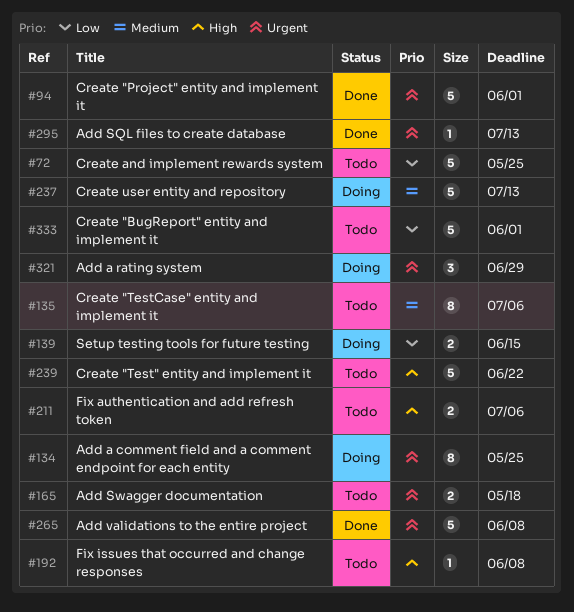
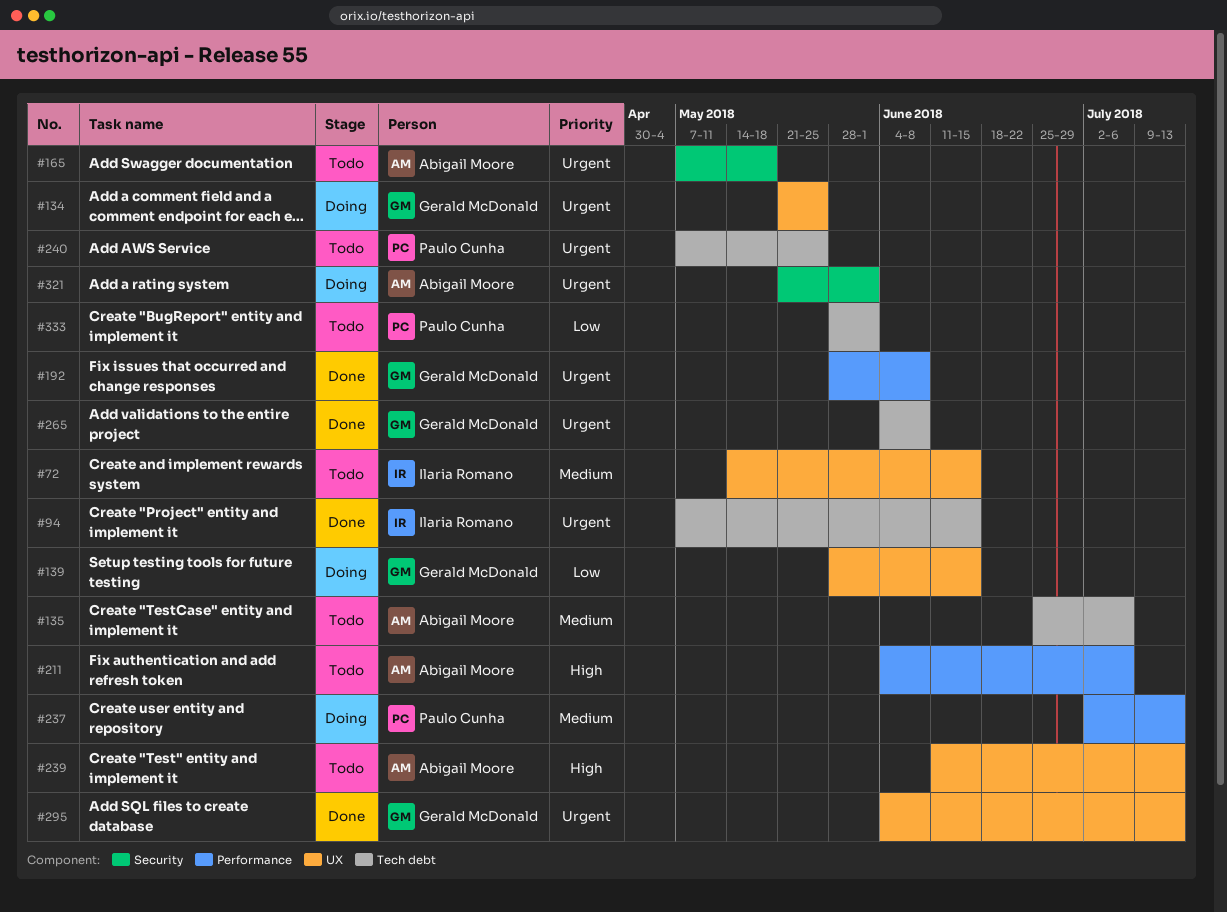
#72, priority: Low -> Medium
#72, due: May 25 -> Jun 15
#94, due: Jun 1 -> Jun 15
#192, status: Todo -> Done
#192, priority: High -> Urgent
#239, due: Jun 22 -> Jul 13
#240: none -> present
#321, due: Jun 29 -> Jun 1

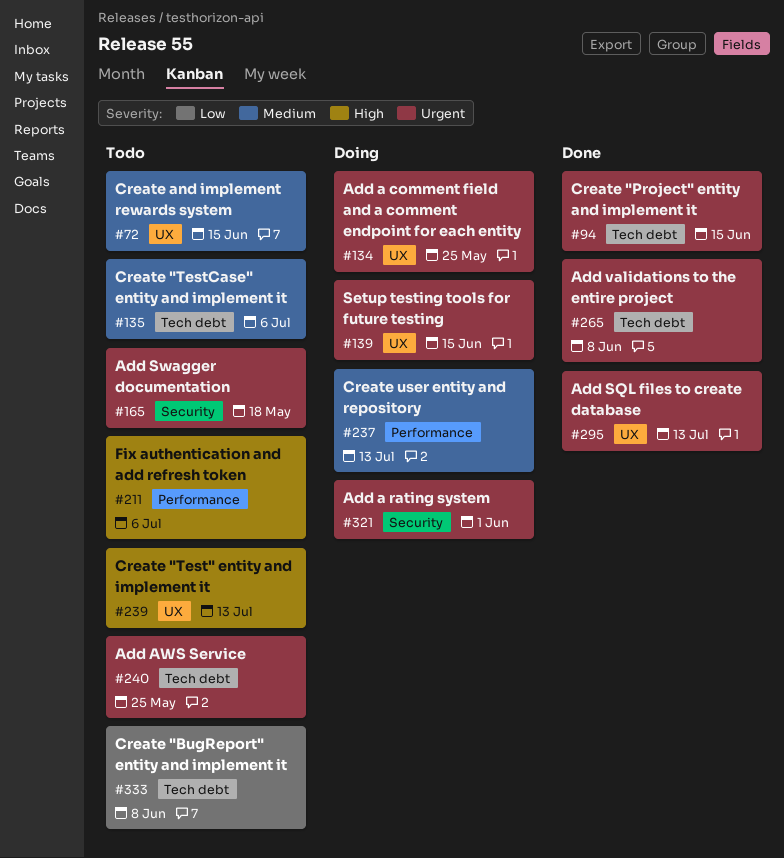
#139, priority: Low -> Urgent
#192: present -> none
#333, due: Jun 1 -> Jun 8

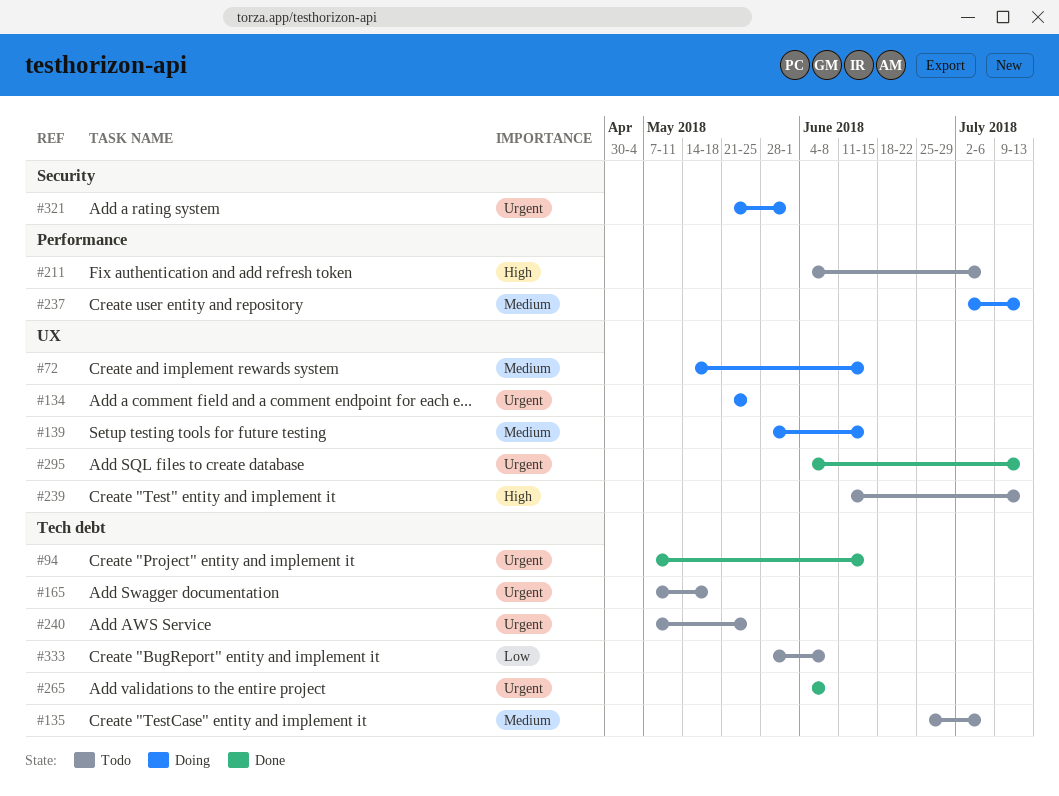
#72, status: Todo -> Doing
#139, priority: Urgent -> Medium
#165, label: Security -> Tech debt

